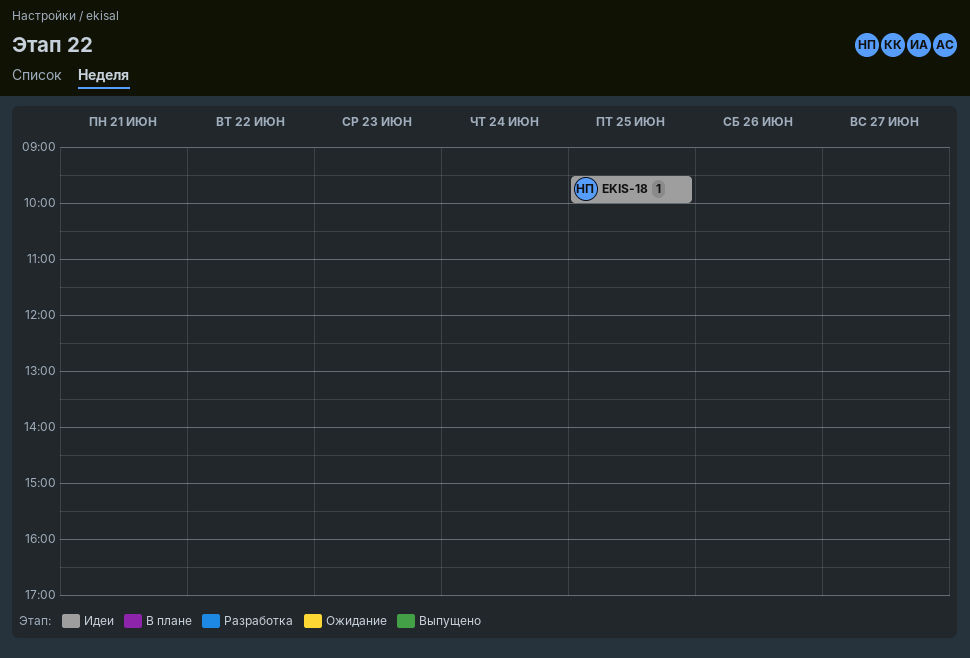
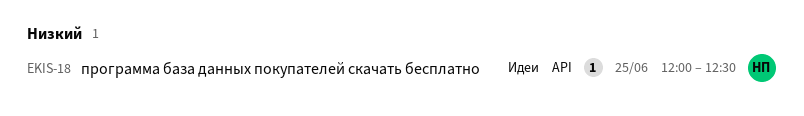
EKIS-18, begins: 09:30 -> 12:00
EKIS-18, ends: 10:00 -> 12:30

